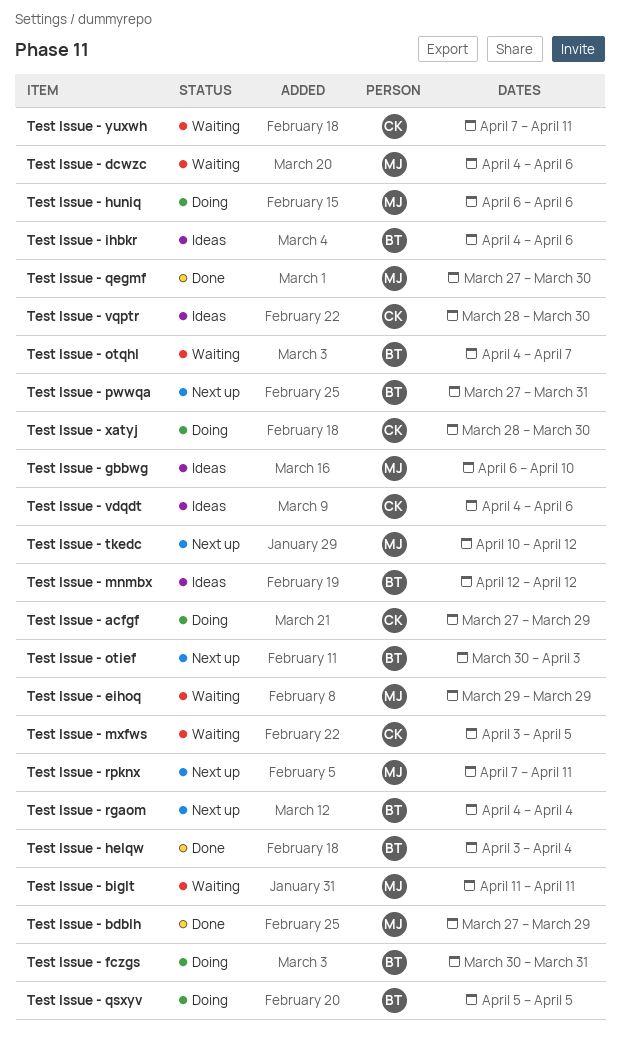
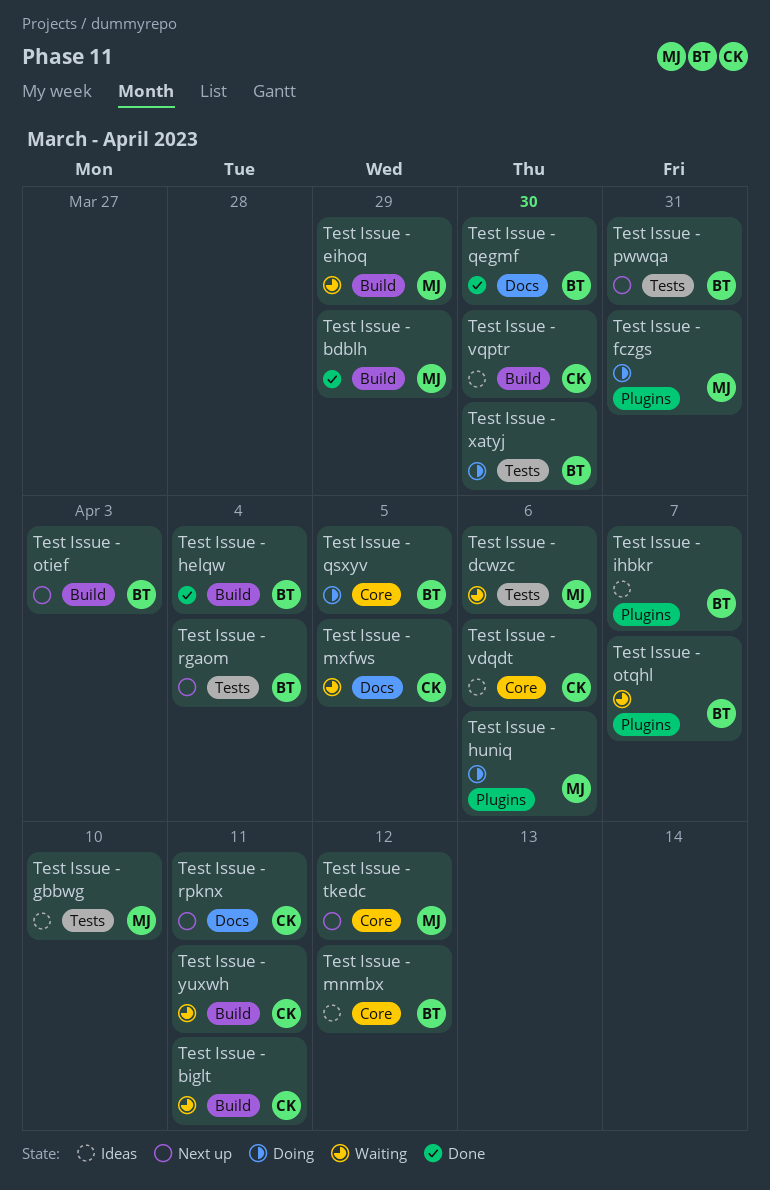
Test Issue - acfgf: present -> none
Test Issue - biglt, owner: MJ -> CK
Test Issue - fczgs, owner: BT -> MJ
Test Issue - ihbkr, due: Apr 6 -> Apr 7
Test Issue - qegmf, owner: MJ -> BT
Test Issue - rpknx, owner: MJ -> CK
Test Issue - xatyj, owner: CK -> BT

